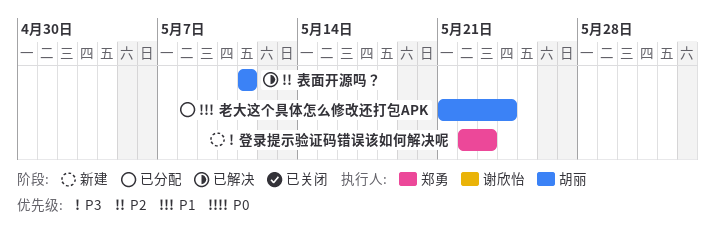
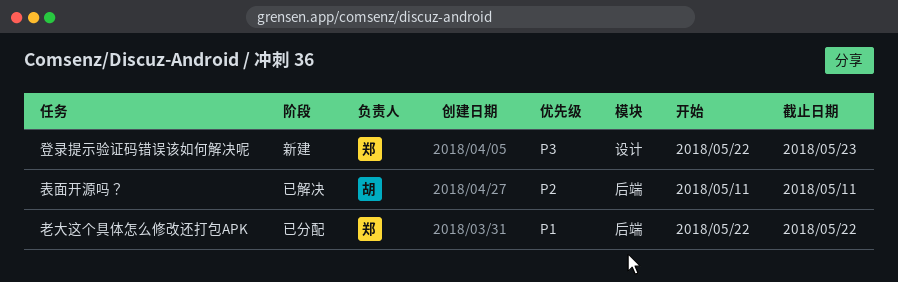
老大这个具体怎么修改还打包APK, owner: 胡丽 -> 郑勇
老大这个具体怎么修改还打包APK, start: May 21 -> May 22
老大这个具体怎么修改还打包APK, due: May 24 -> May 22

